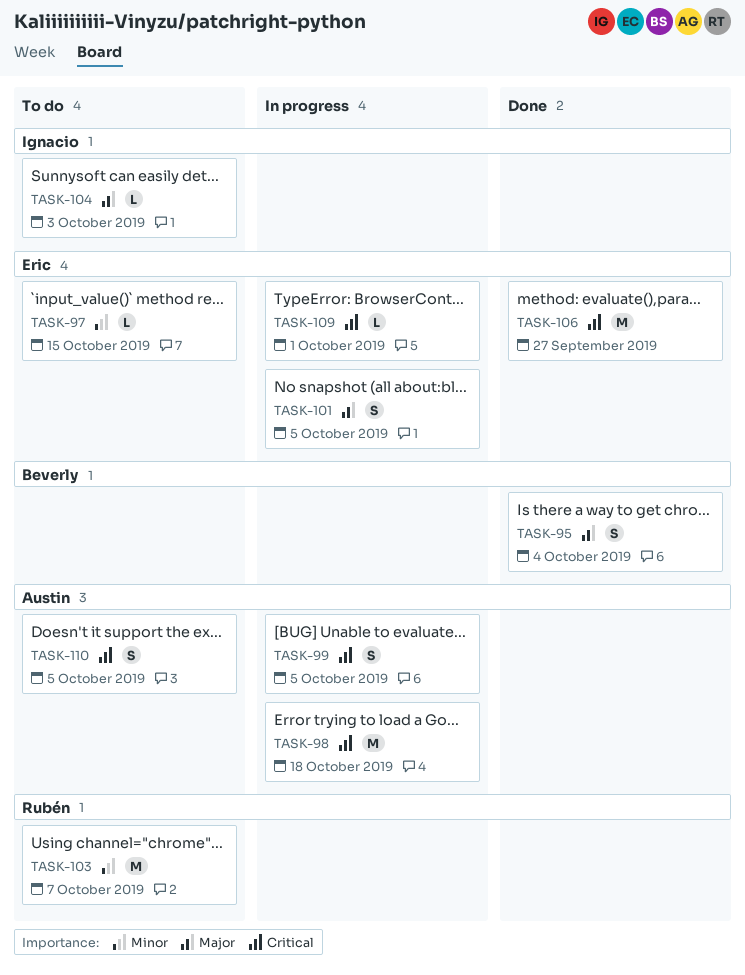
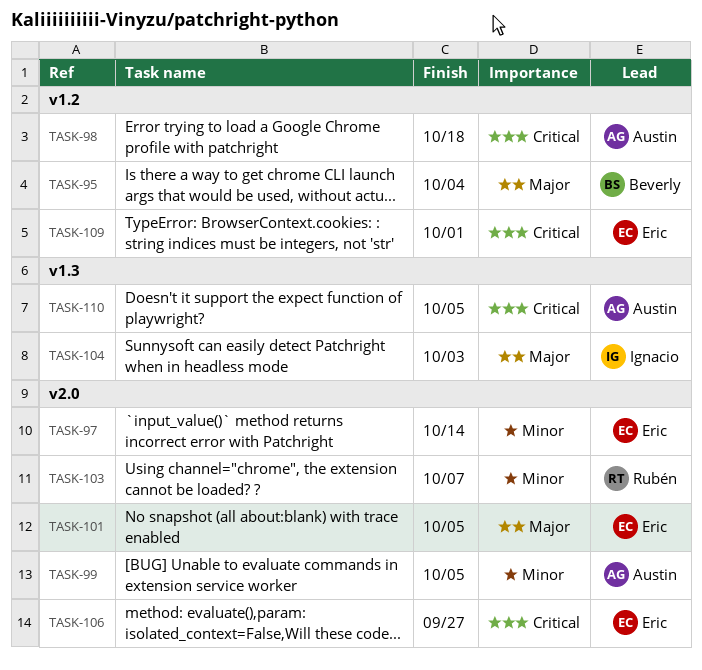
TASK-97, due: Oct 15 -> Oct 14
TASK-99, priority: Critical -> Minor

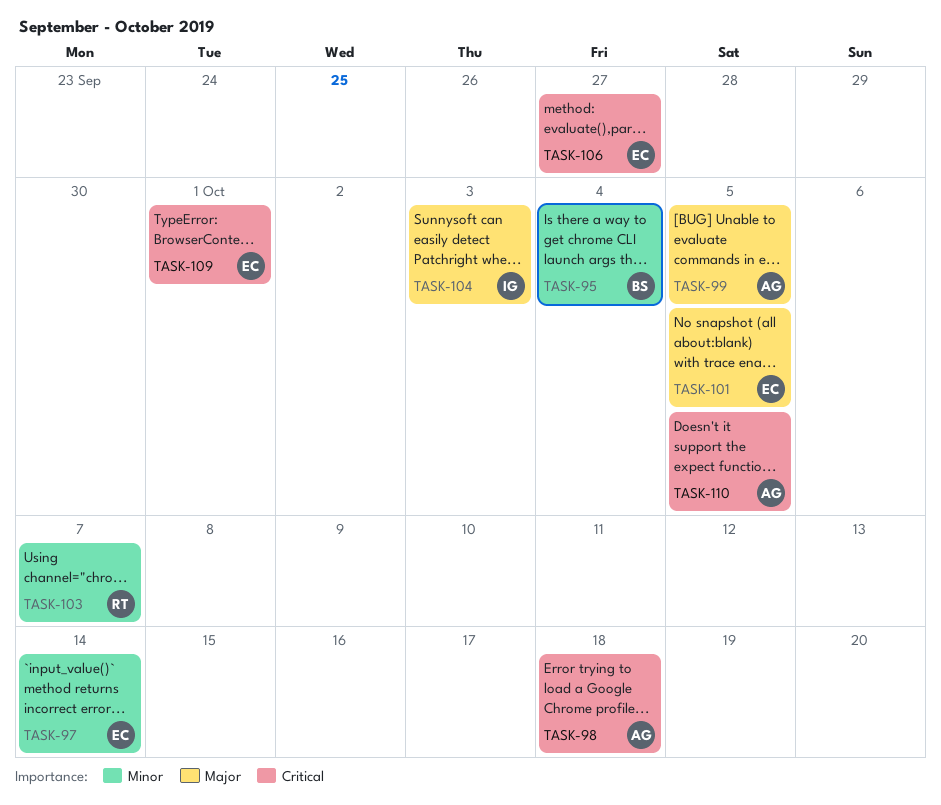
TASK-95, priority: Major -> Minor
TASK-99, priority: Minor -> Major

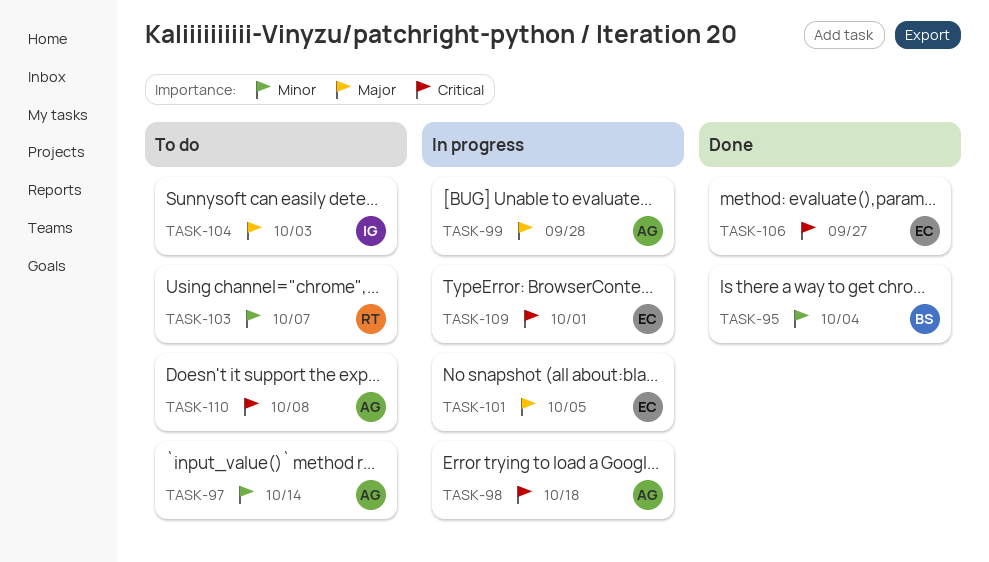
TASK-97, owner: EC -> AG
TASK-99, due: Oct 5 -> Sep 28
TASK-110, due: Oct 5 -> Oct 8

